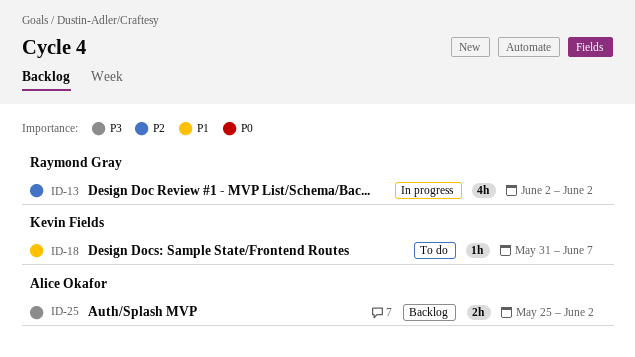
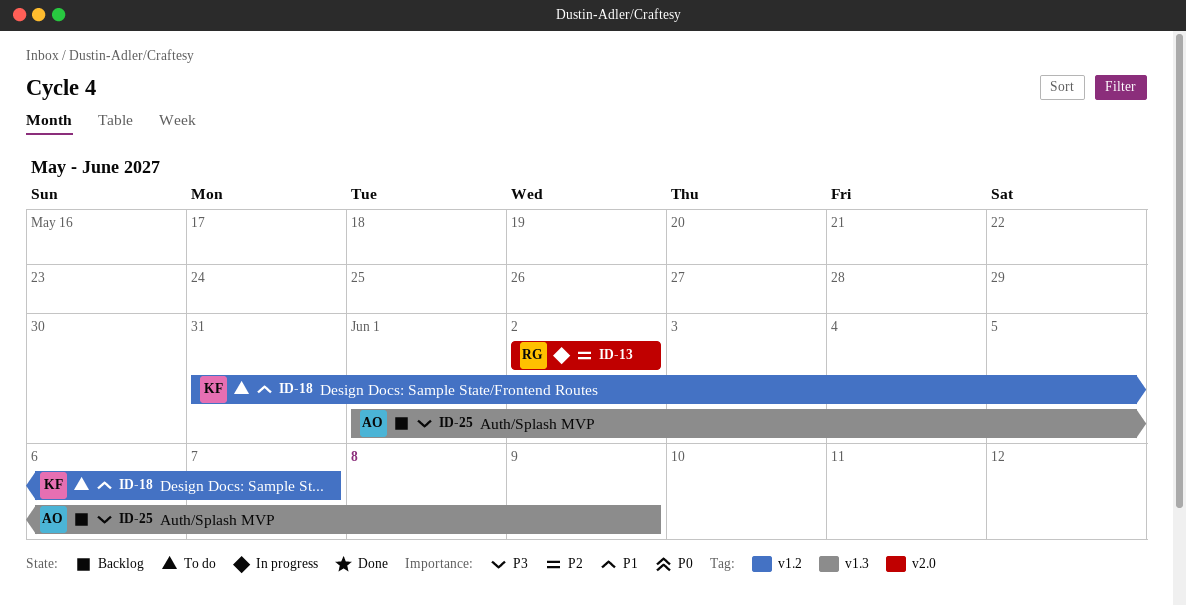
ID-25, start: May 25 -> Jun 1
ID-25, due: Jun 2 -> Jun 9

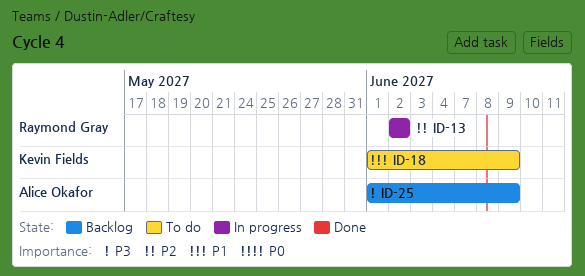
ID-18, start: May 31 -> Jun 1
ID-18, due: Jun 7 -> Jun 9

